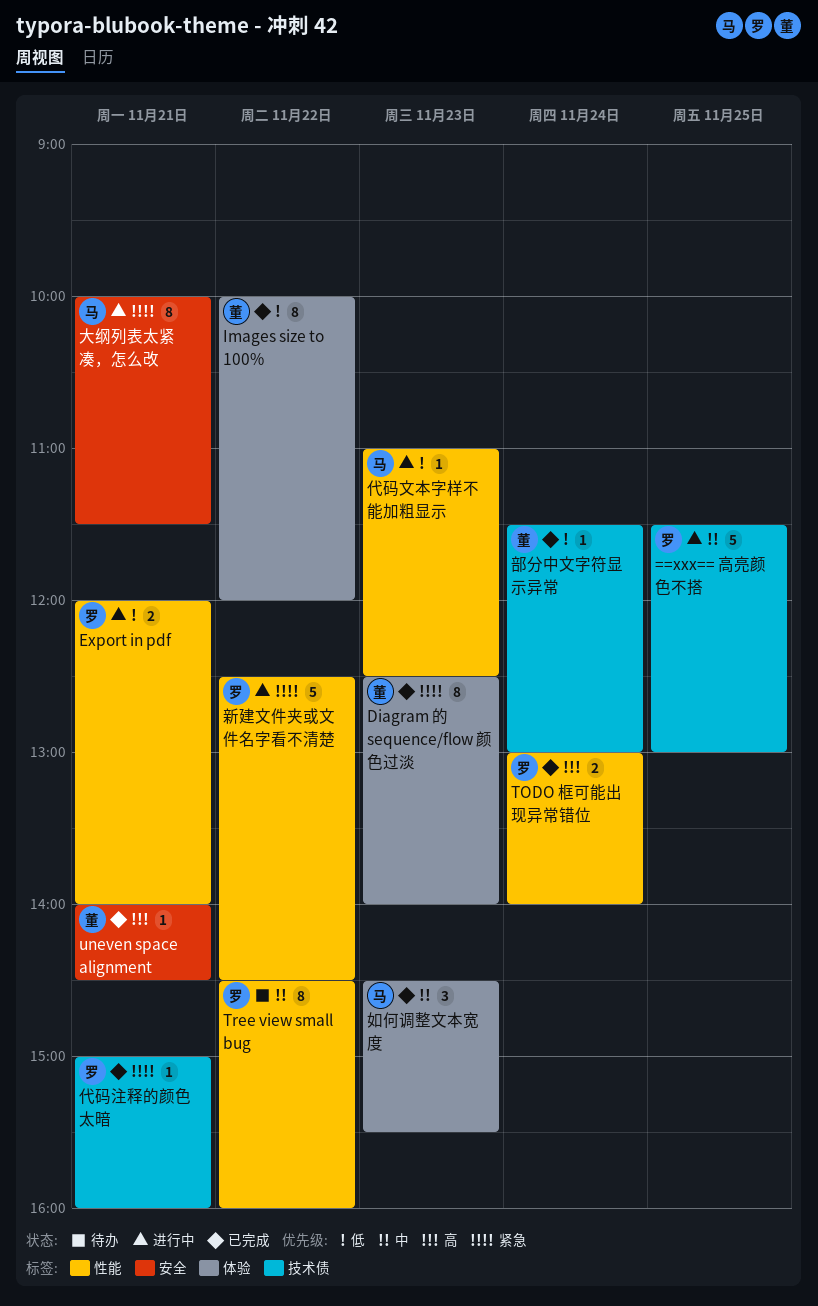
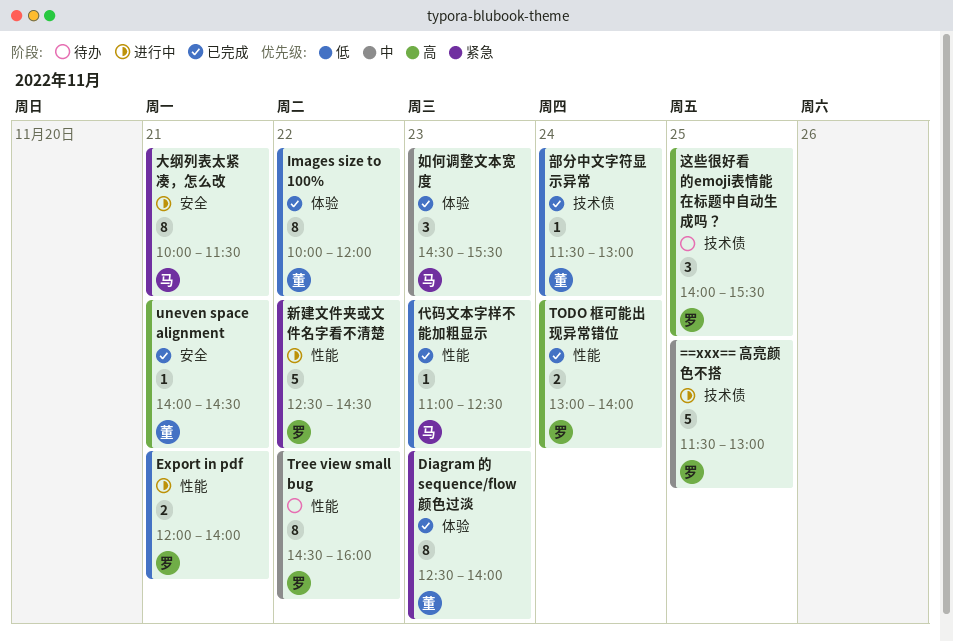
代码文本字样不能加粗显示, status: 进行中 -> 已完成
代码注释的颜色太暗: present -> none
这些很好看的emoji表情能在标题中自动生成吗？: none -> present

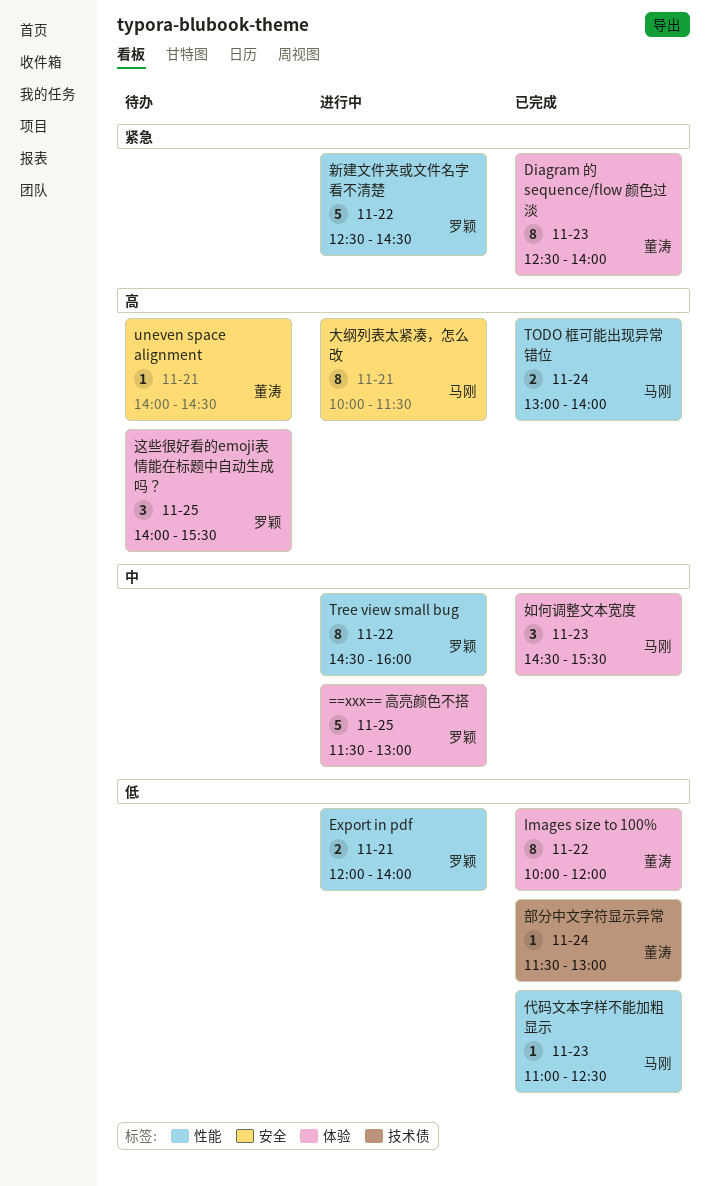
==xxx== 高亮颜色不搭, label: 技术债 -> 体验
TODO 框可能出现异常错位, owner: 罗颖 -> 马刚
Tree view small bug, status: 待办 -> 进行中
uneven space alignment, status: 已完成 -> 待办
大纲列表太紧凑，怎么改, priority: 紧急 -> 高
这些很好看的emoji表情能在标题中自动生成吗？, label: 技术债 -> 体验

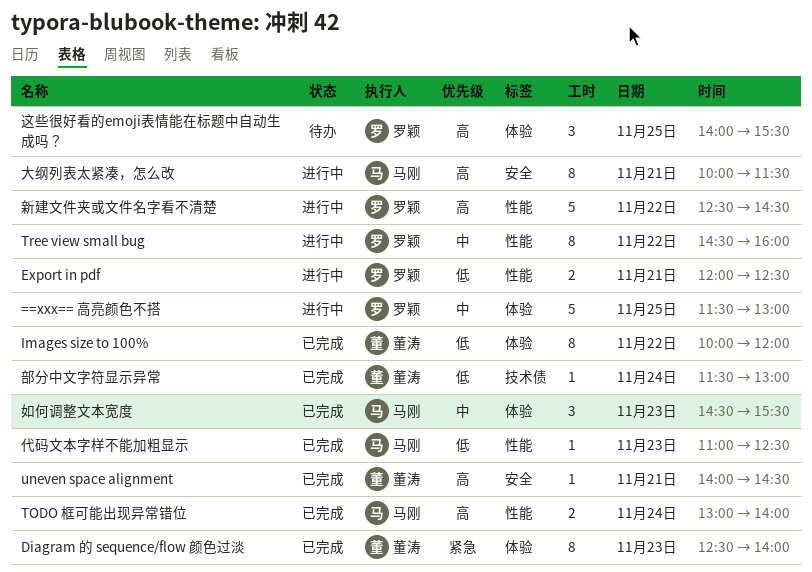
Export in pdf, ends: 14:00 -> 12:30
uneven space alignment, status: 待办 -> 已完成
新建文件夹或文件名字看不清楚, priority: 紧急 -> 高

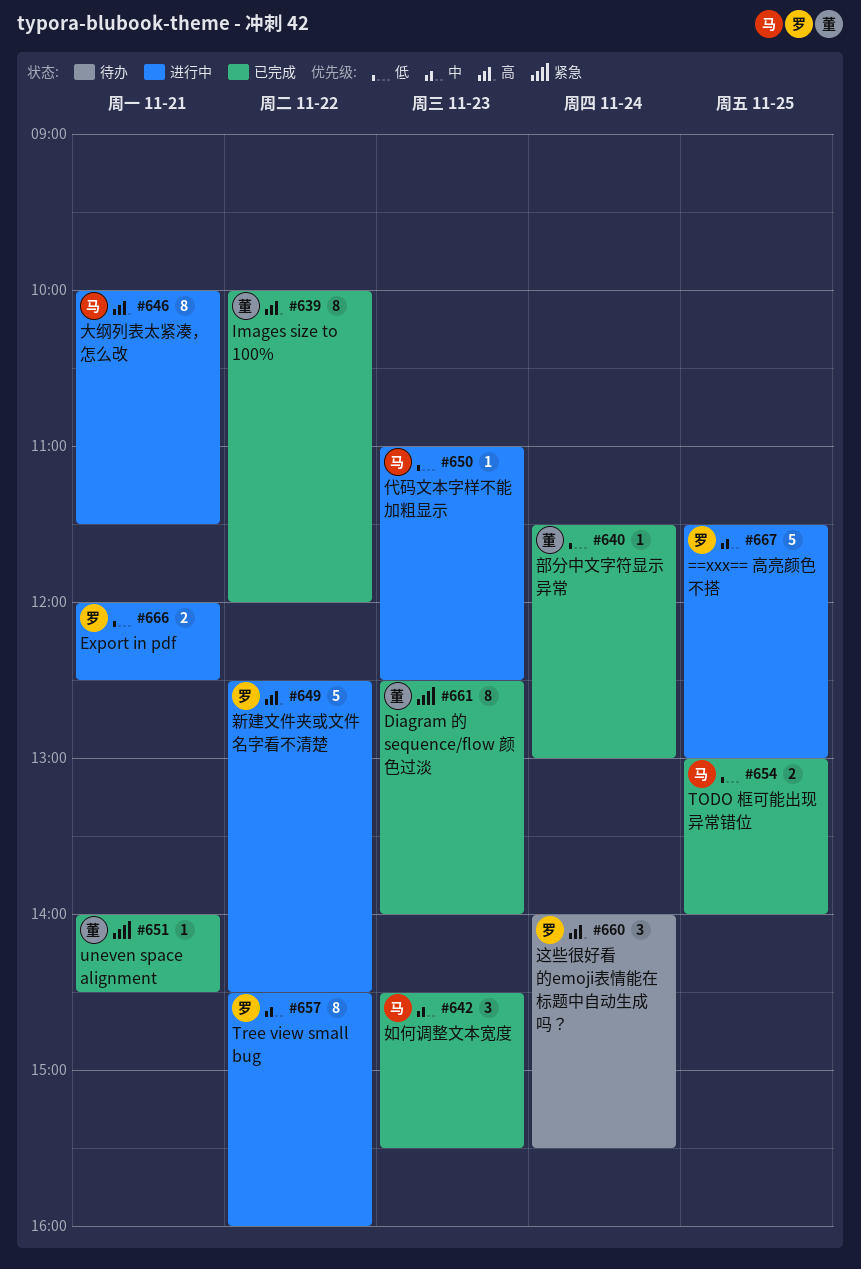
Images size to 100%, priority: 低 -> 高
TODO 框可能出现异常错位, priority: 高 -> 低
TODO 框可能出现异常错位, day: Nov 24 -> Nov 25
uneven space alignment, priority: 高 -> 紧急
代码文本字样不能加粗显示, status: 已完成 -> 进行中
这些很好看的emoji表情能在标题中自动生成吗？, day: Nov 25 -> Nov 24

